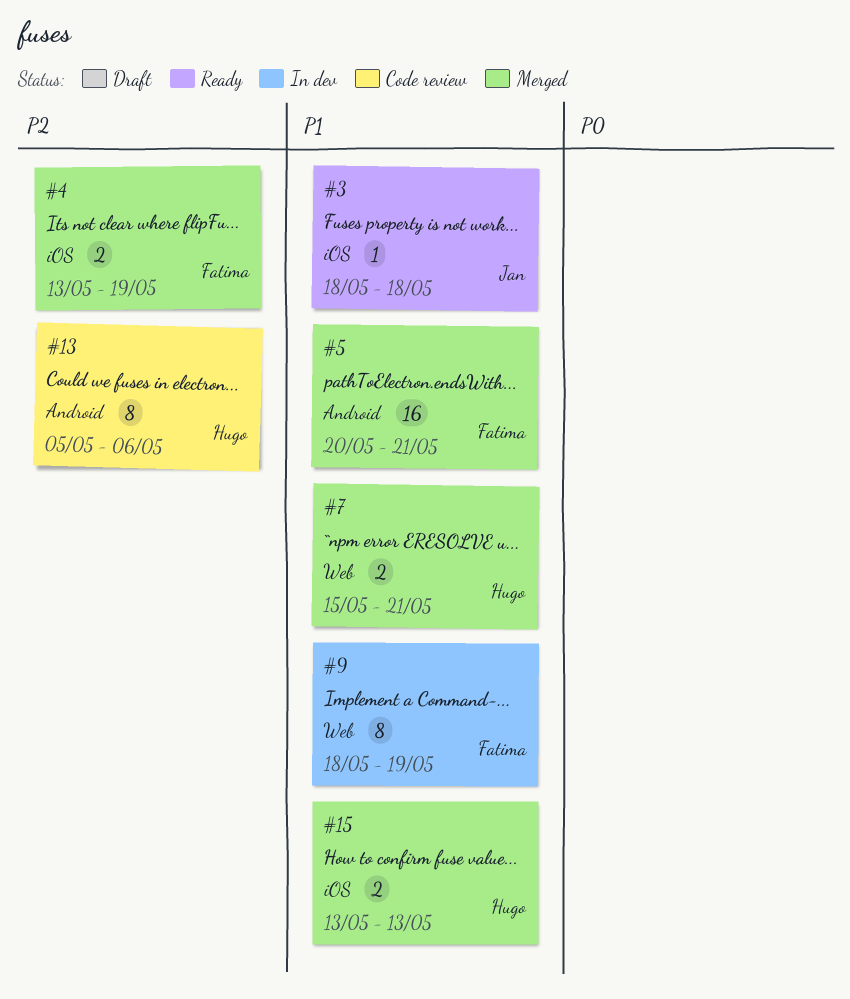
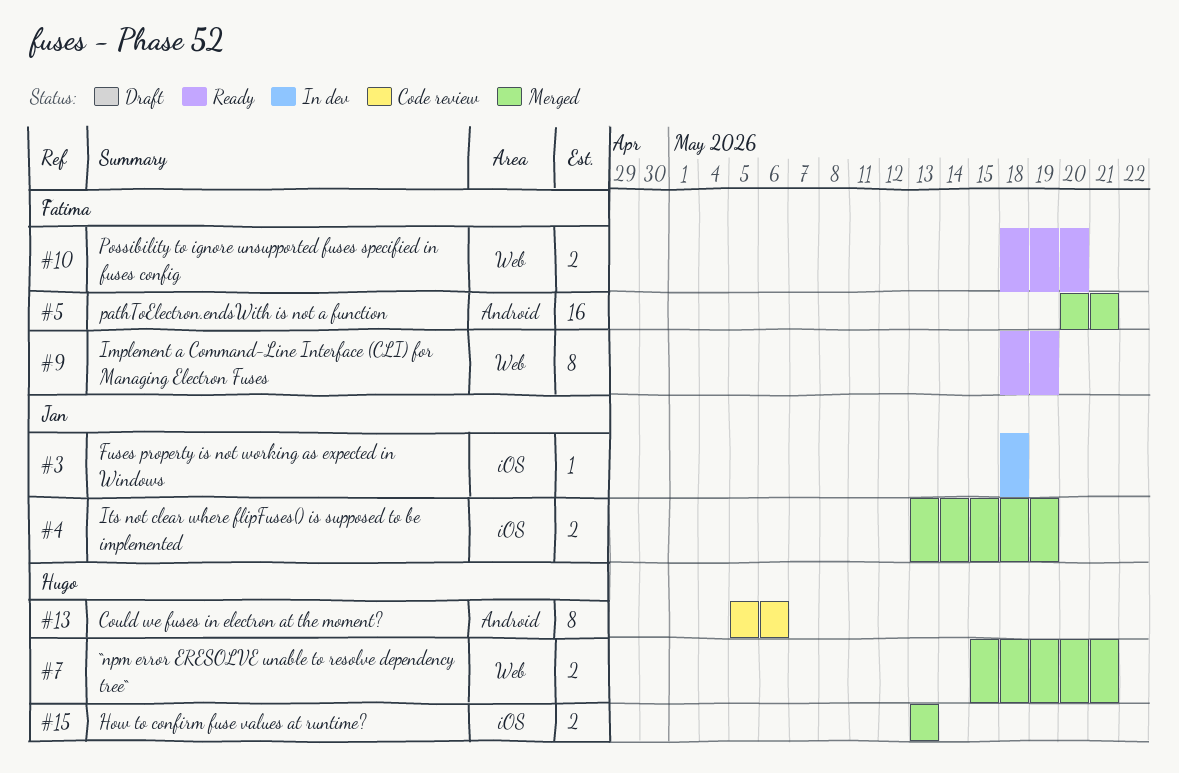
#3, status: Ready -> In dev
#4, owner: Fatima -> Jan
#9, status: In dev -> Ready
#10: none -> present

